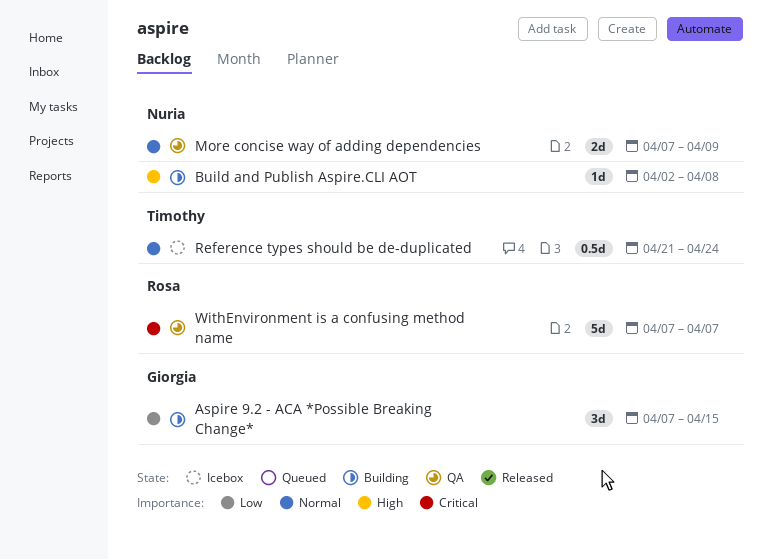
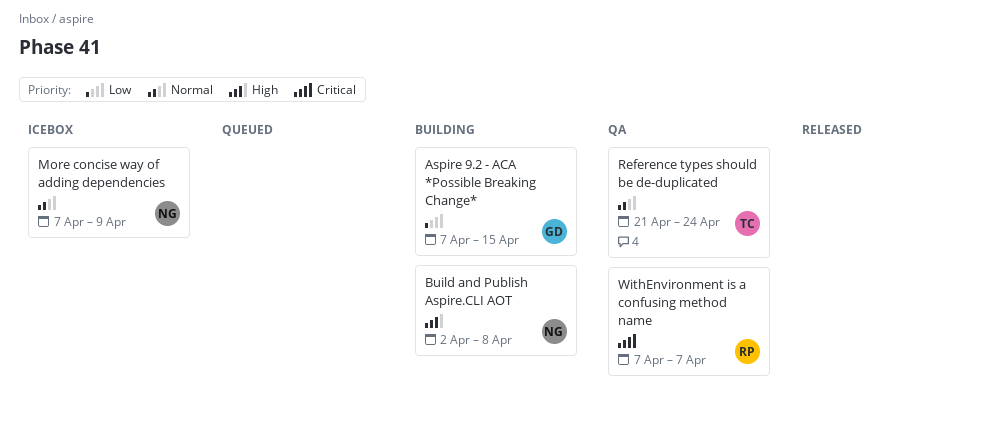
More concise way of adding dependencies, status: QA -> Icebox
Reference types should be de-duplicated, status: Icebox -> QA

